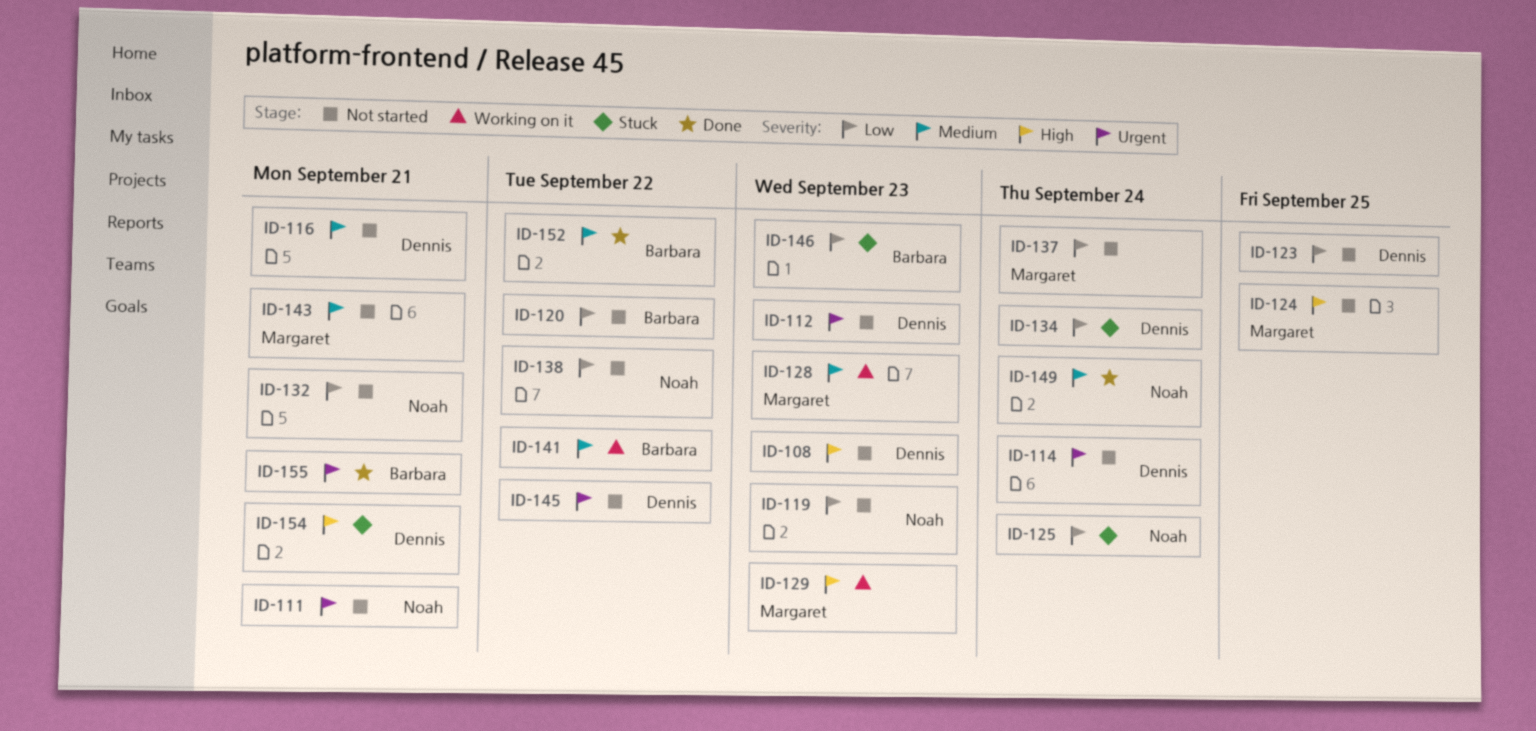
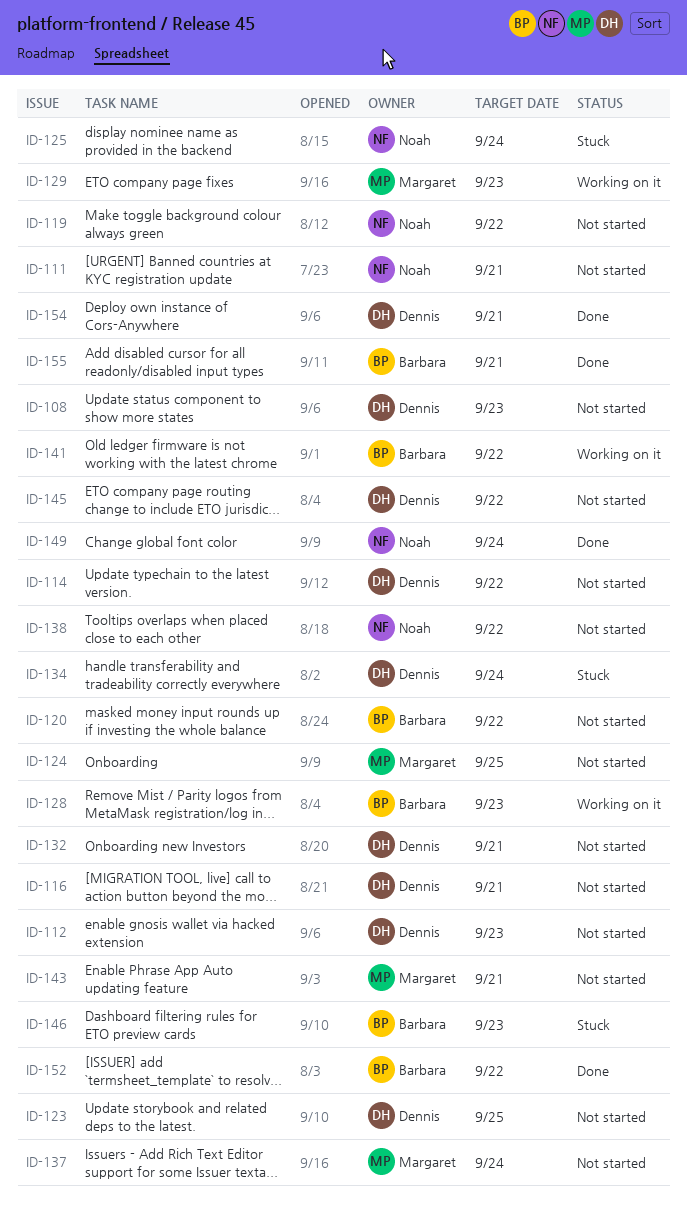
ID-114, due: Sep 24 -> Sep 22
ID-119, due: Sep 23 -> Sep 22
ID-128, owner: Margaret -> Barbara
ID-132, owner: Noah -> Dennis
ID-154, status: Stuck -> Done

